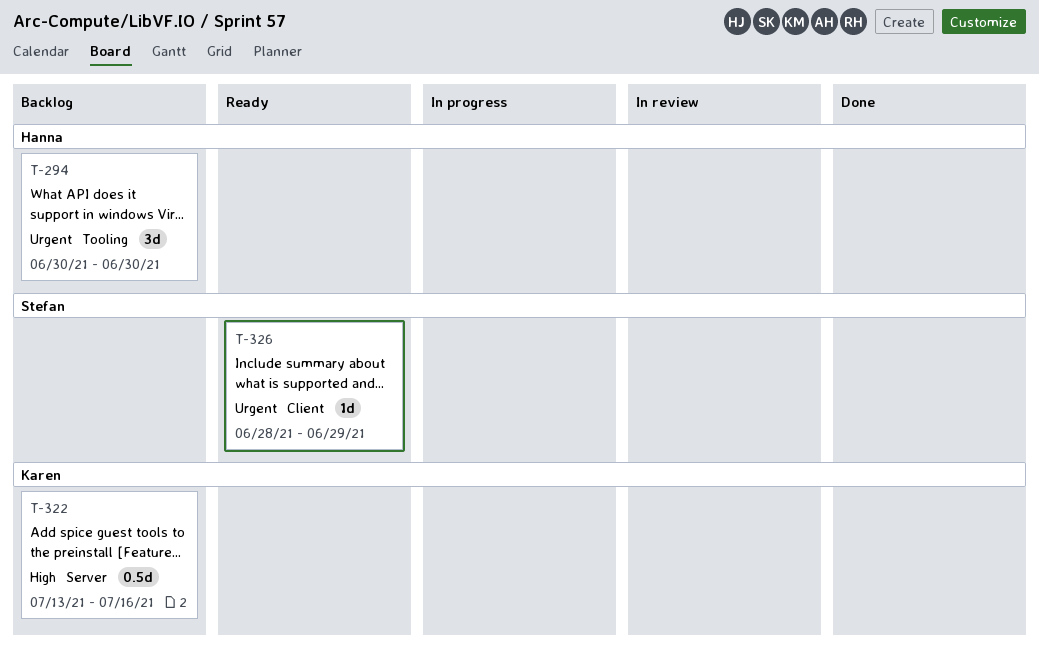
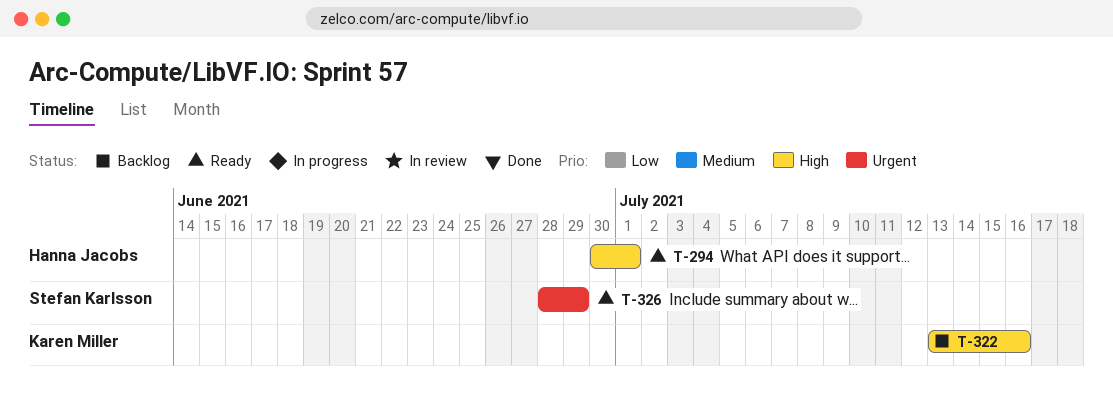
T-294, status: Backlog -> Ready
T-294, priority: Urgent -> High
T-294, due: Jun 30 -> Jul 1

